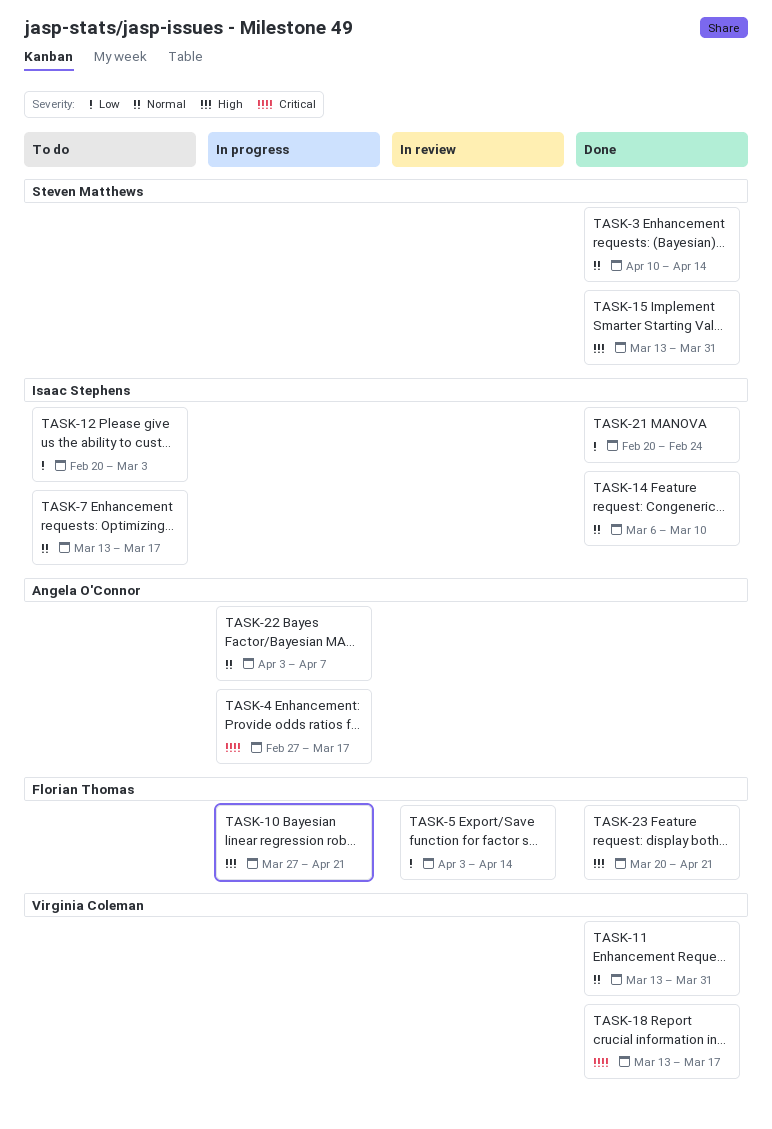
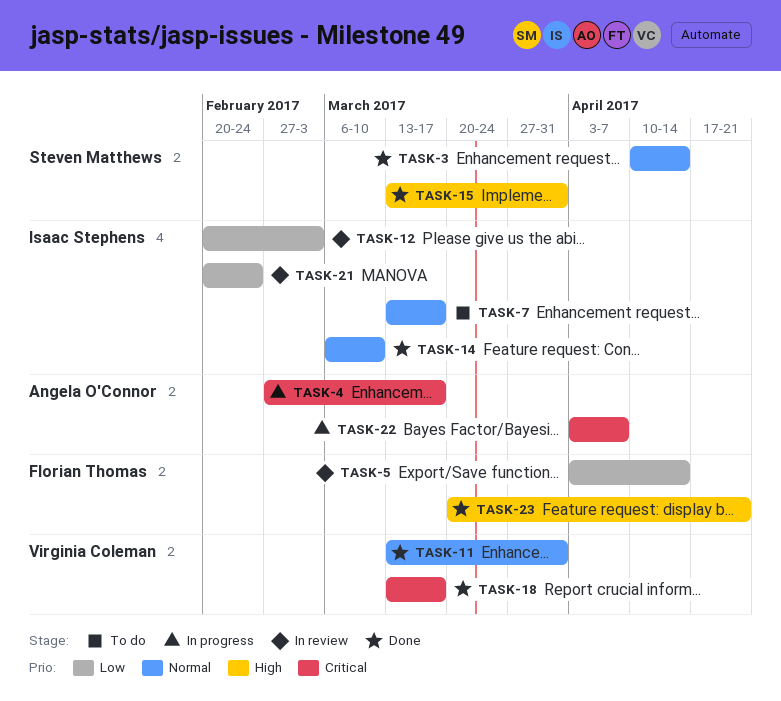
TASK-10: present -> none
TASK-12, status: To do -> In review
TASK-21, status: Done -> In review
TASK-22, priority: Normal -> Critical

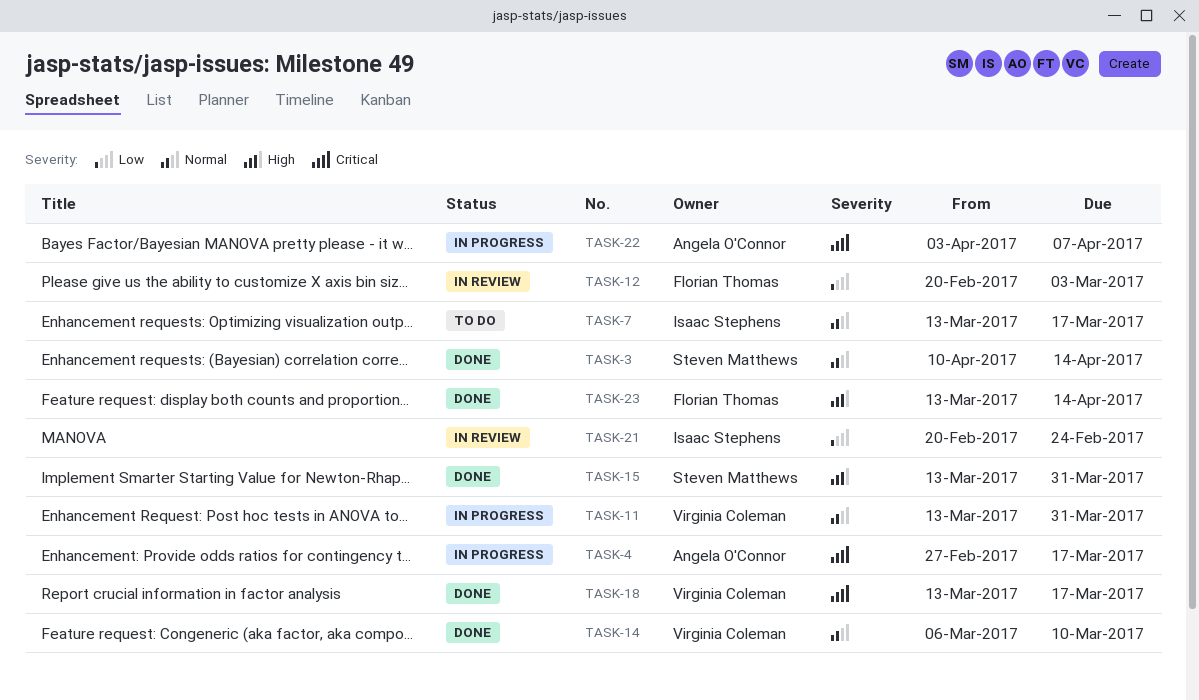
TASK-5: present -> none
TASK-11, status: Done -> In progress
TASK-12, owner: Isaac Stephens -> Florian Thomas
TASK-14, owner: Isaac Stephens -> Virginia Coleman
TASK-23, start: Mar 20 -> Mar 13
TASK-23, due: Apr 21 -> Apr 14

